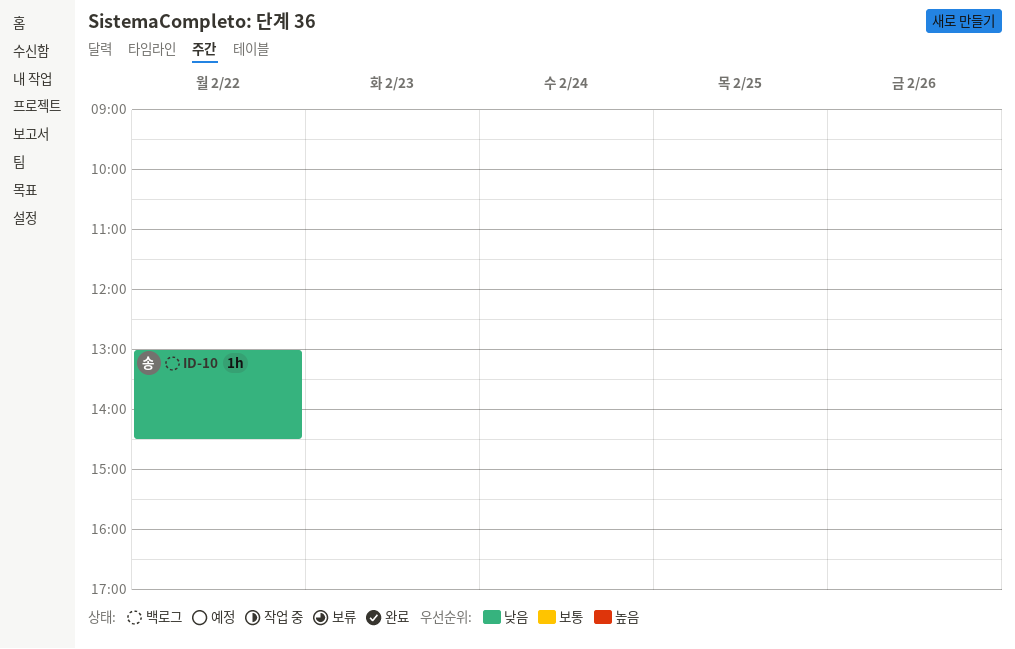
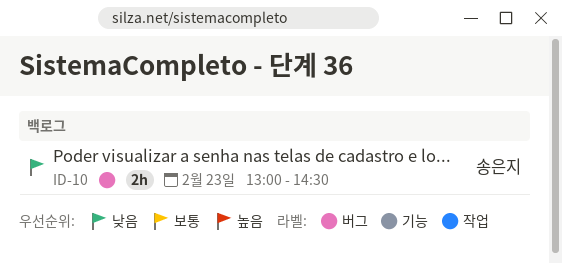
ID-10, estimate: 1h -> 2h
ID-10, day: Feb 22 -> Feb 23

